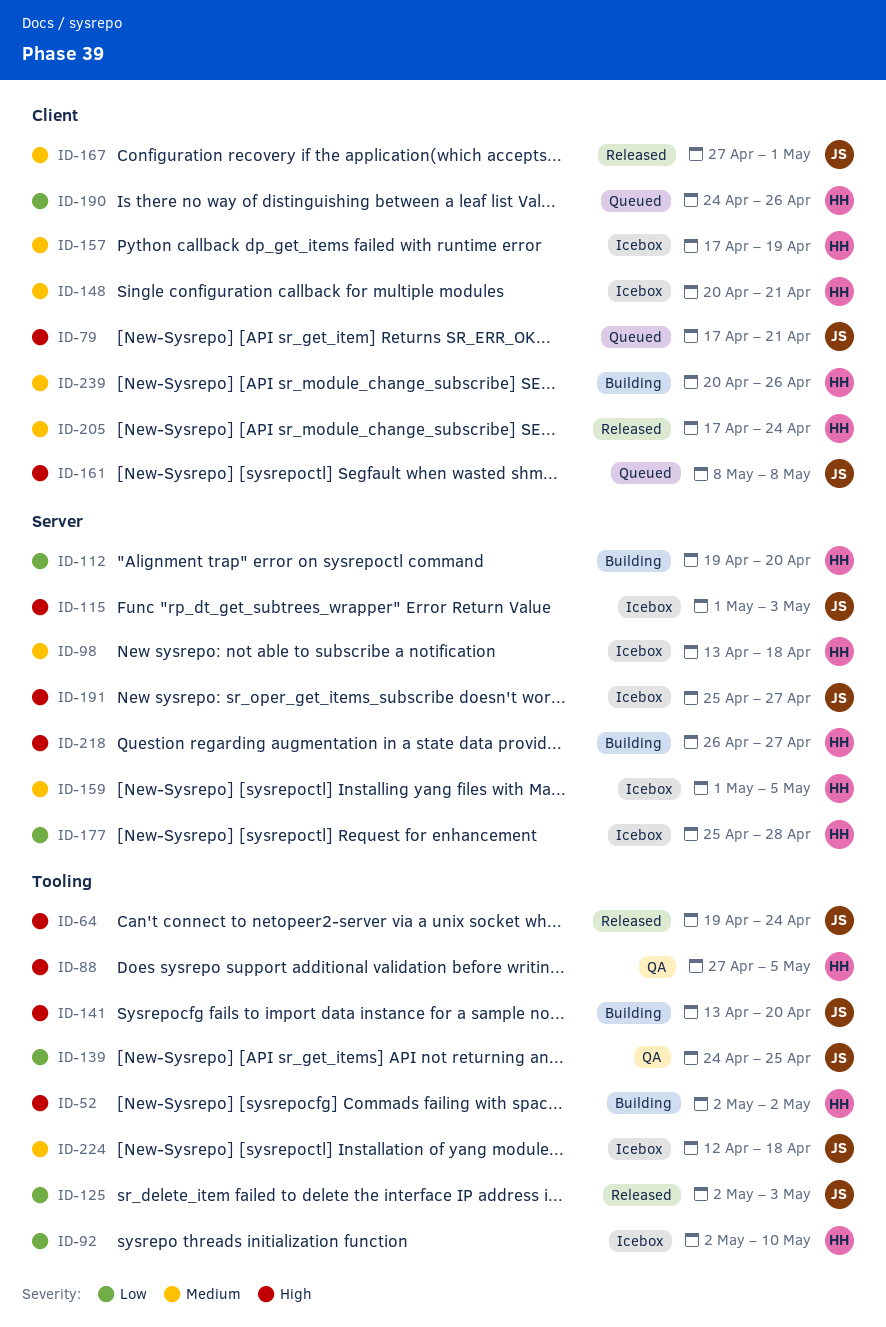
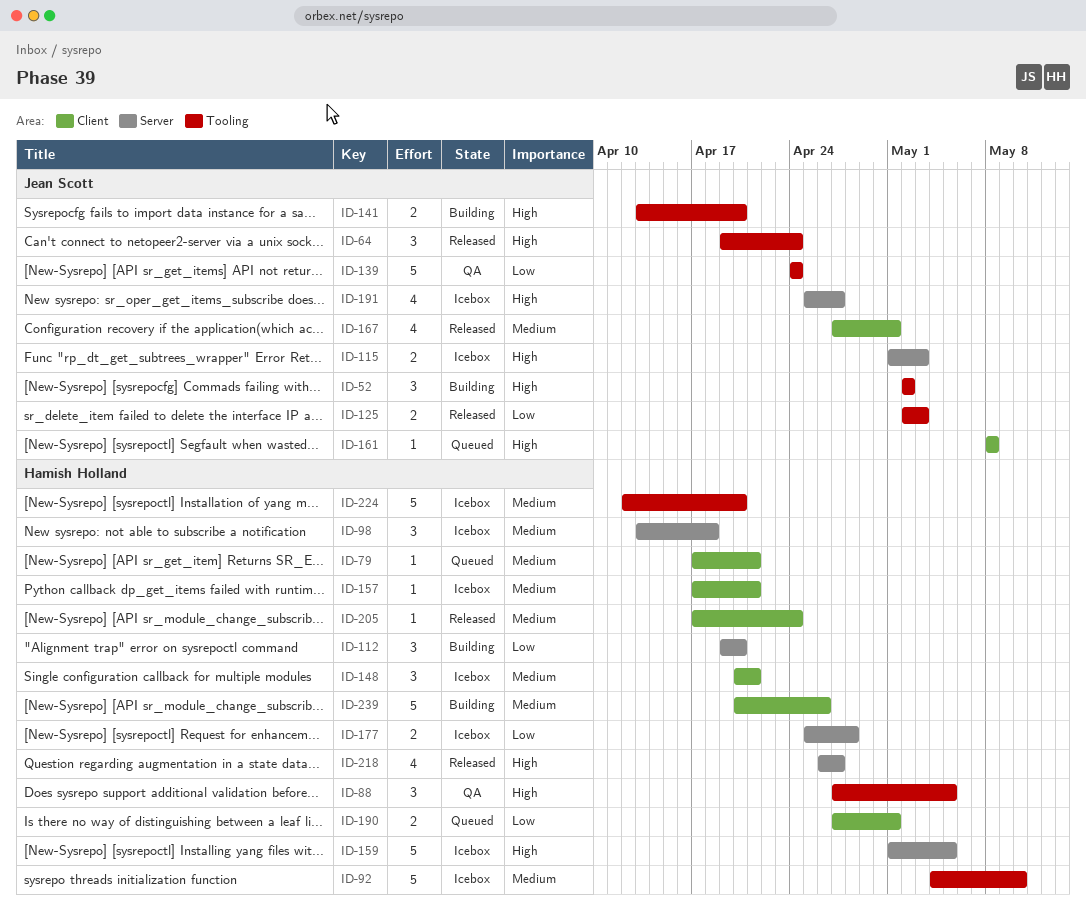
ID-52, owner: Hamish Holland -> Jean Scott
ID-79, owner: Jean Scott -> Hamish Holland
ID-79, priority: High -> Medium
ID-92, priority: Low -> Medium
ID-92, start: May 2 -> May 4
ID-139, due: Apr 25 -> Apr 24
ID-157, due: Apr 19 -> Apr 21
ID-159, priority: Medium -> High
ID-190, start: Apr 24 -> Apr 27
ID-190, due: Apr 26 -> May 1
ID-218, status: Building -> Released
ID-224, owner: Jean Scott -> Hamish Holland
ID-224, due: Apr 18 -> Apr 20

